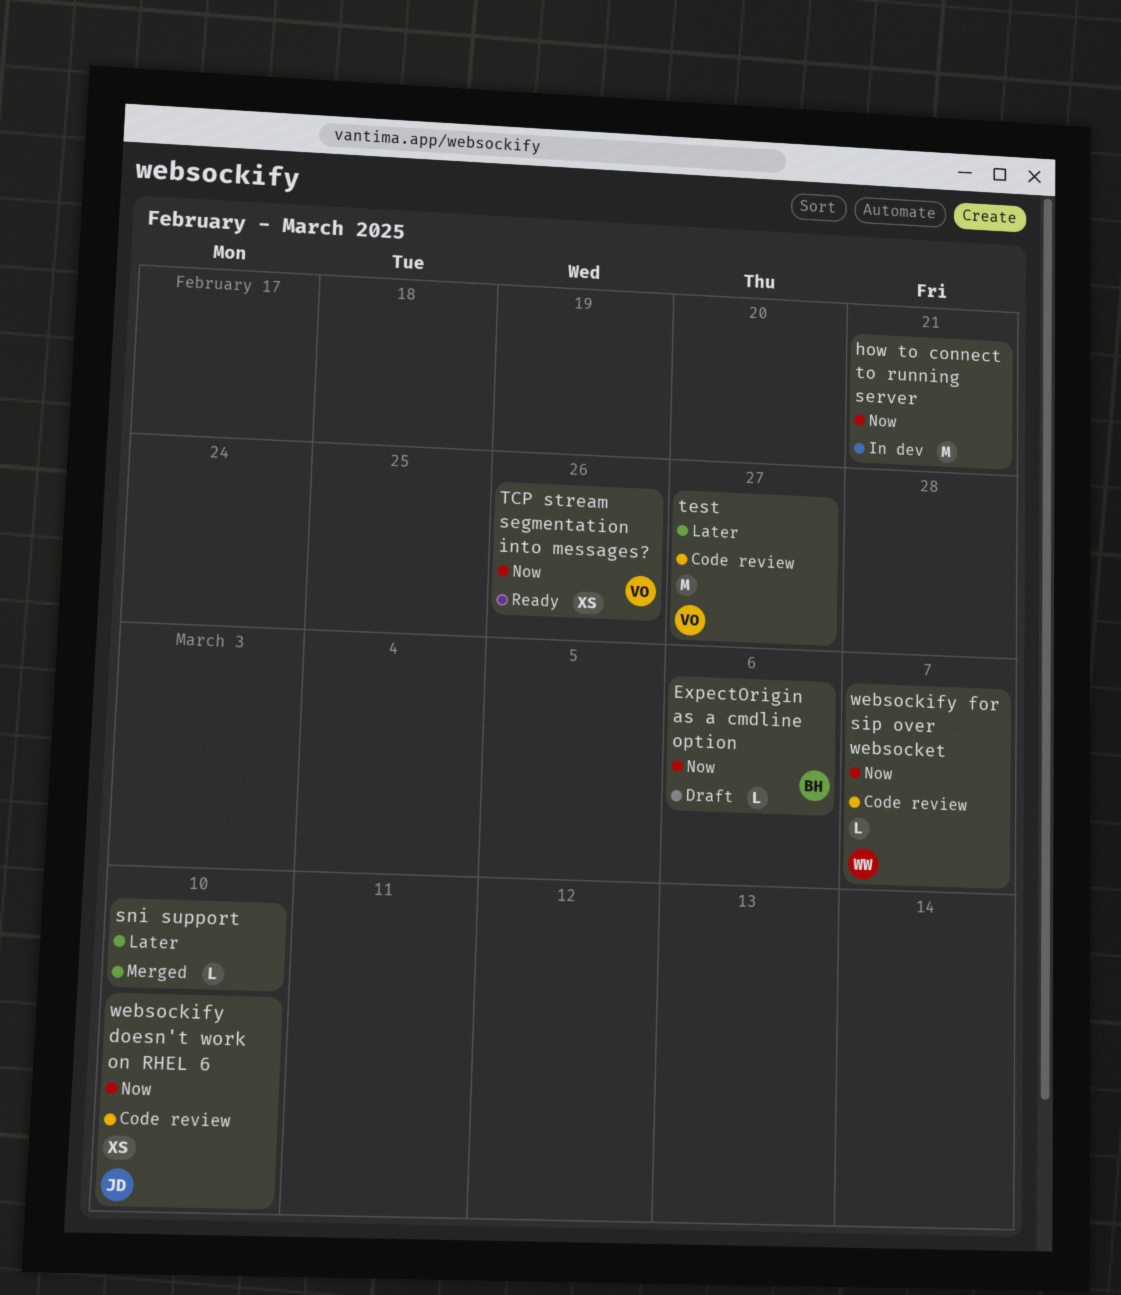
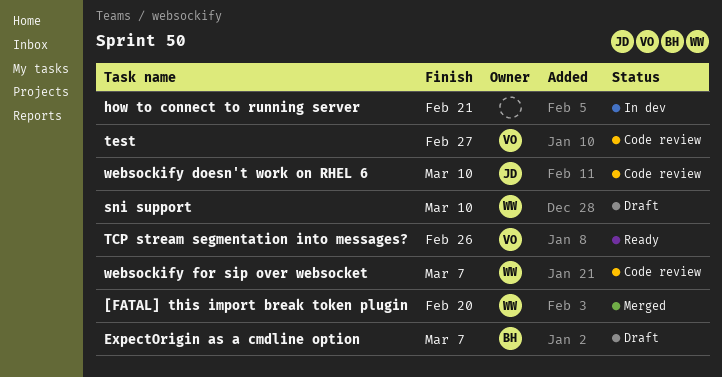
[FATAL] this import break token plugin: none -> present
ExpectOrigin as a cmdline option, due: Mar 6 -> Mar 7
sni support, status: Merged -> Draft
sni support, owner: none -> WW

